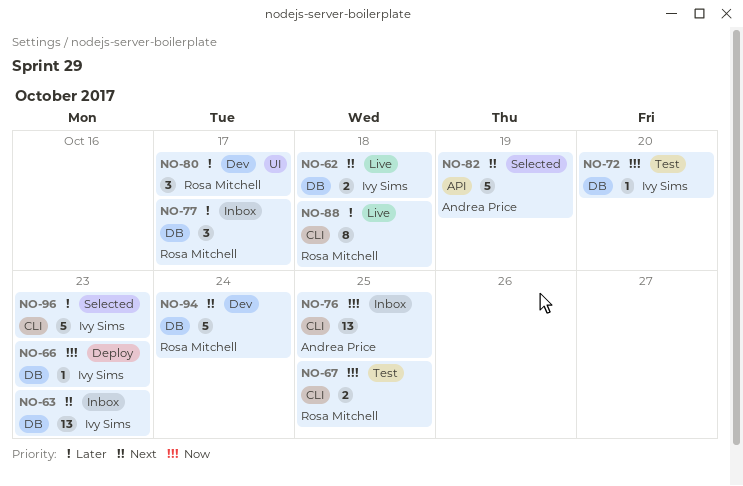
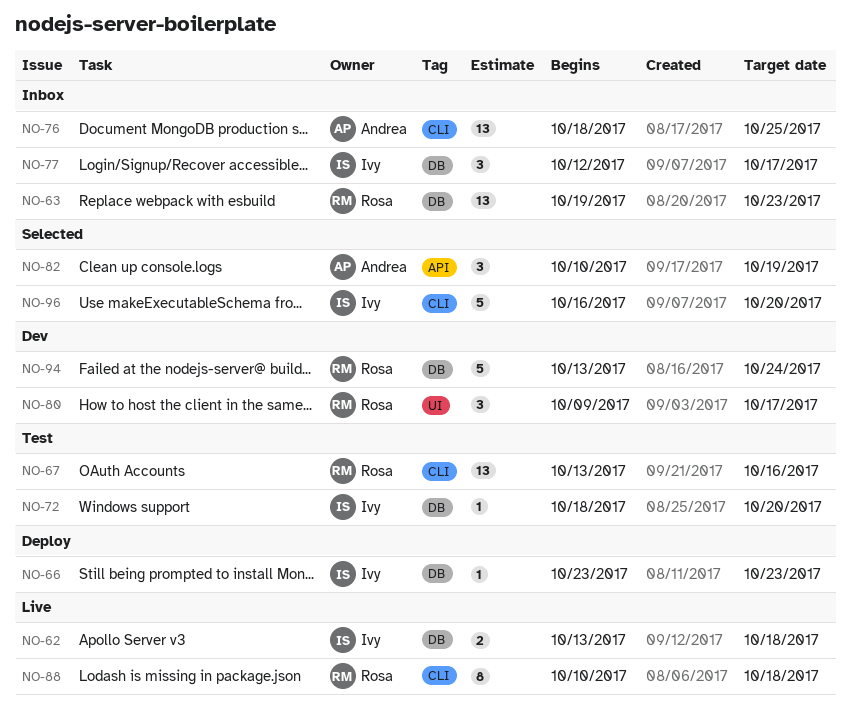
NO-63, owner: Ivy Sims -> Rosa Mitchell
NO-67, estimate: 2 -> 13
NO-67, due: Oct 25 -> Oct 16
NO-77, owner: Rosa Mitchell -> Ivy Sims
NO-82, estimate: 5 -> 3
NO-96, due: Oct 23 -> Oct 20

